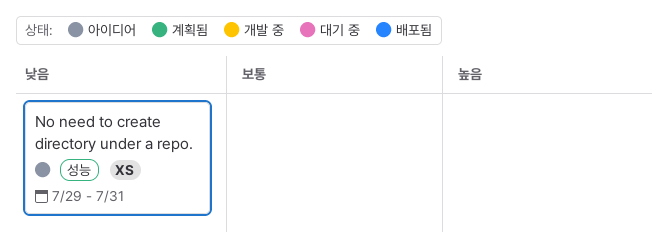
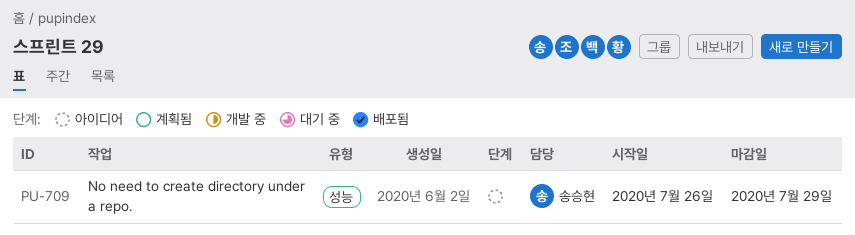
No need to create directory under a repo., start: Jul 29 -> Jul 26
No need to create directory under a repo., due: Jul 31 -> Jul 29

